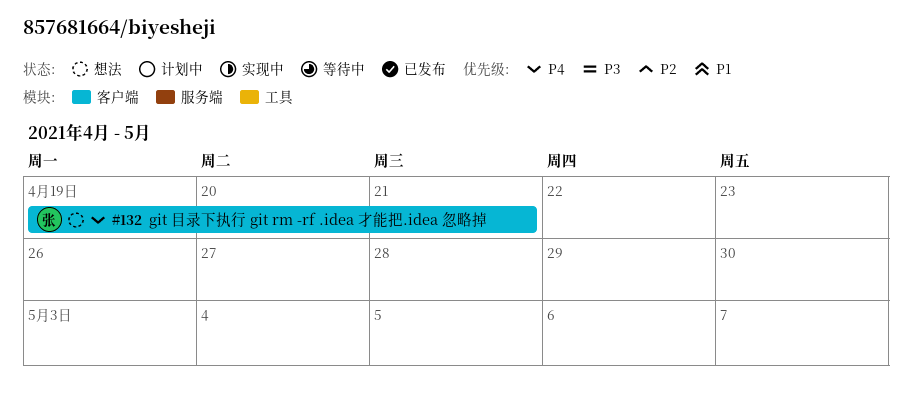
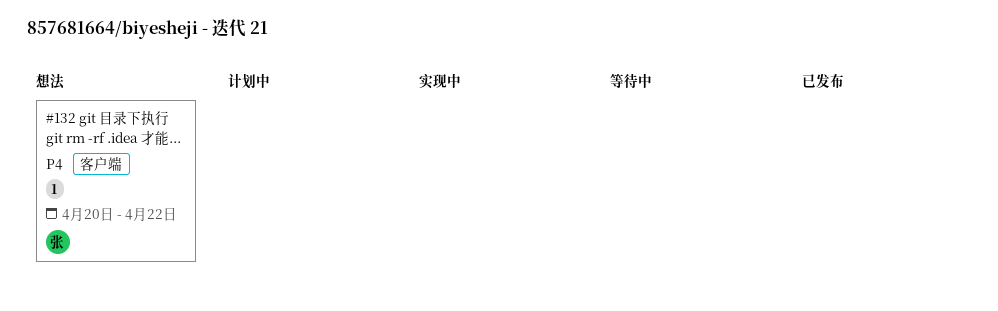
#132, start: Apr 19 -> Apr 20
#132, due: Apr 21 -> Apr 22

